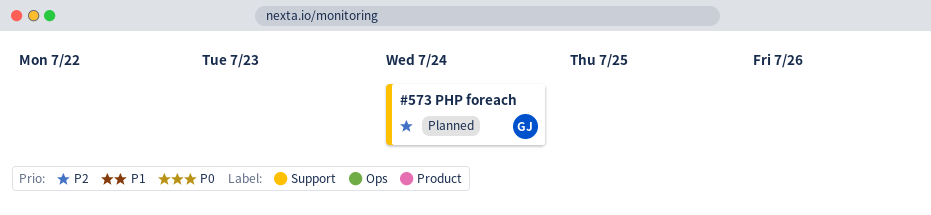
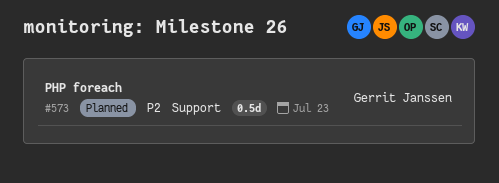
#573, due: Jul 24 -> Jul 23

